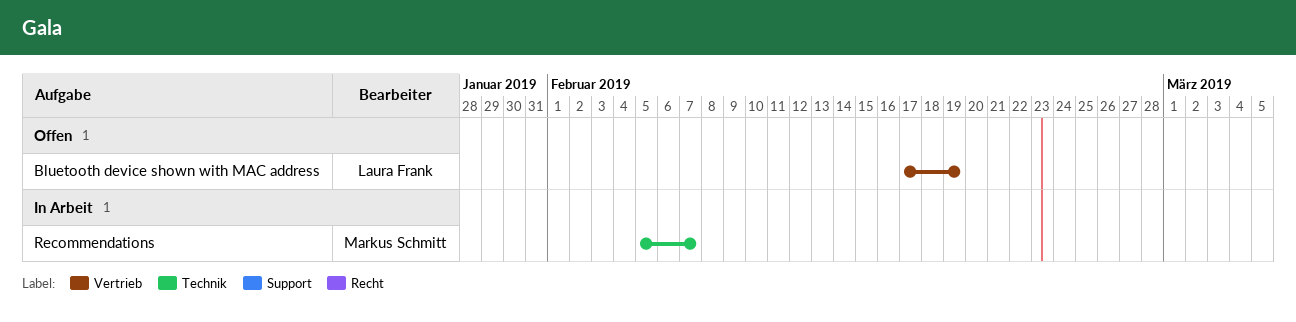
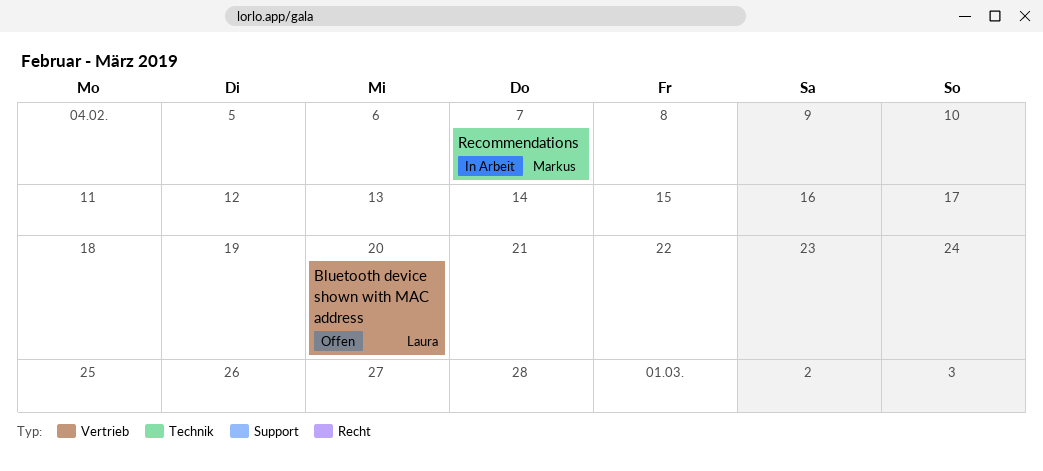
Bluetooth device shown with MAC address, due: Feb 19 -> Feb 20

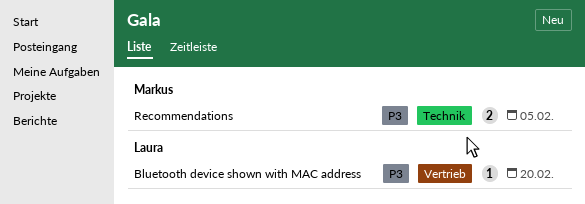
Recommendations, due: Feb 7 -> Feb 5

